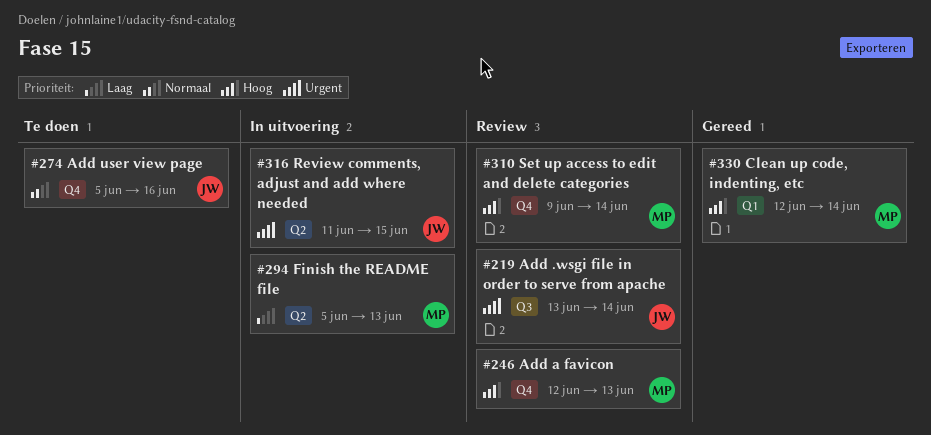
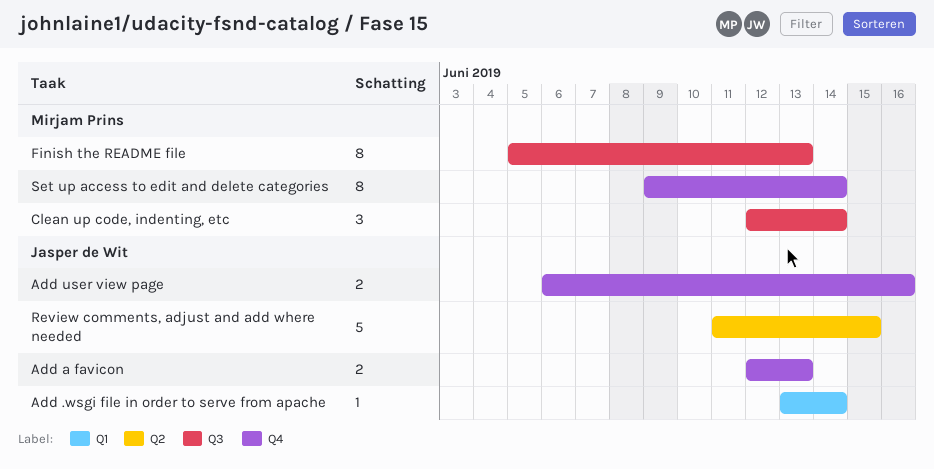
Add .wsgi file in order to serve from apache, label: Q3 -> Q1
Add a favicon, owner: Mirjam Prins -> Jasper de Wit
Add user view page, start: Jun 5 -> Jun 6
Clean up code, indenting, etc, label: Q1 -> Q3
Finish the README file, label: Q2 -> Q3

